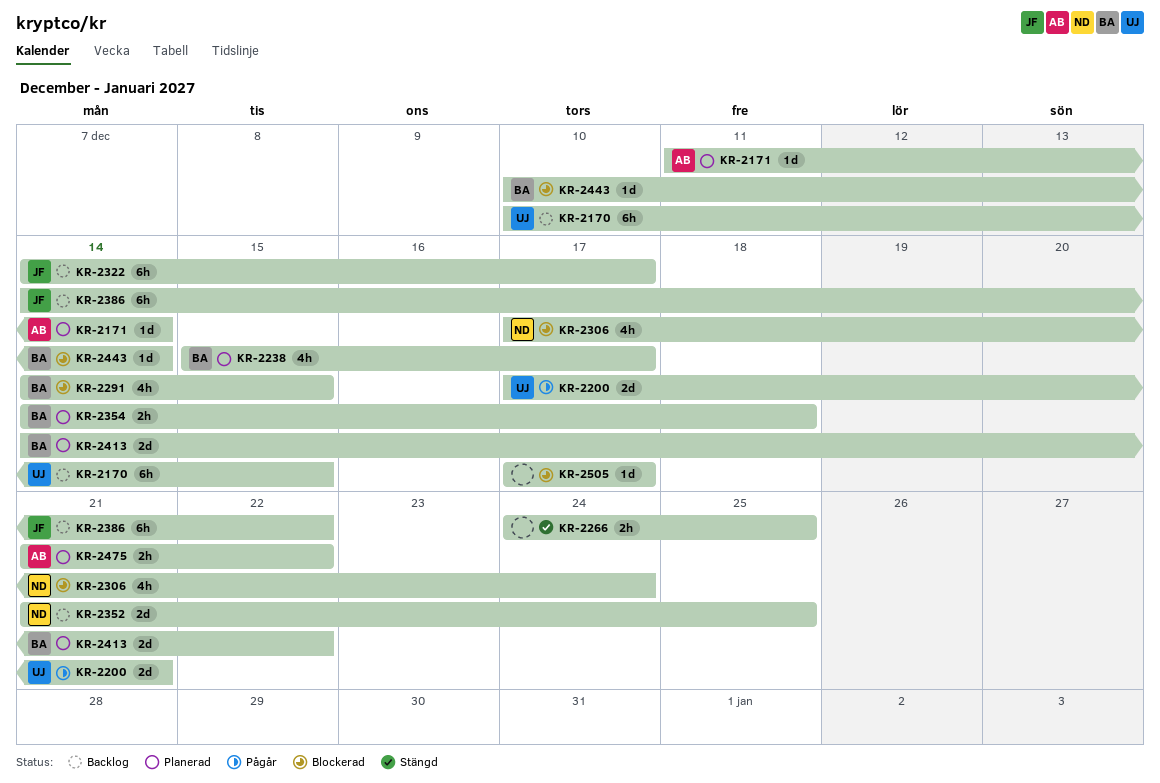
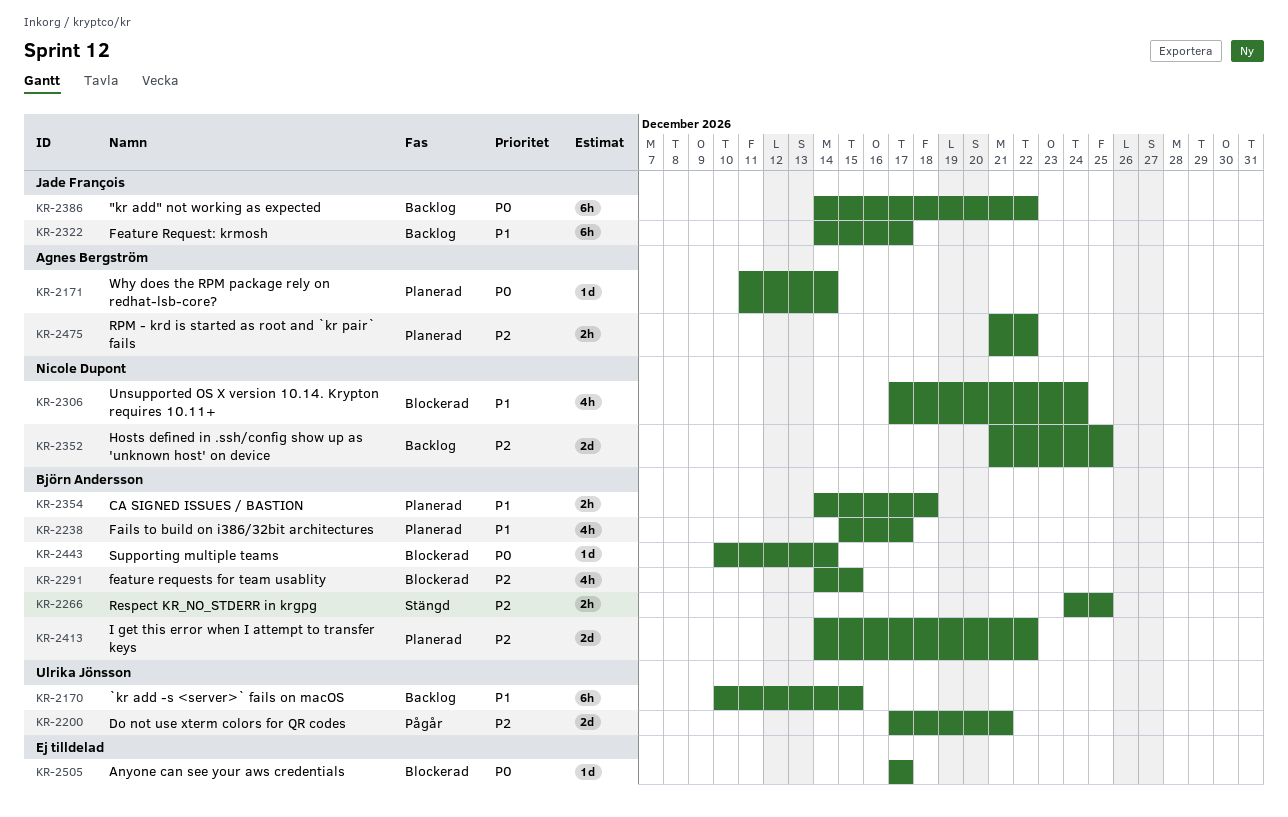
KR-2266, owner: none -> Björn Andersson

